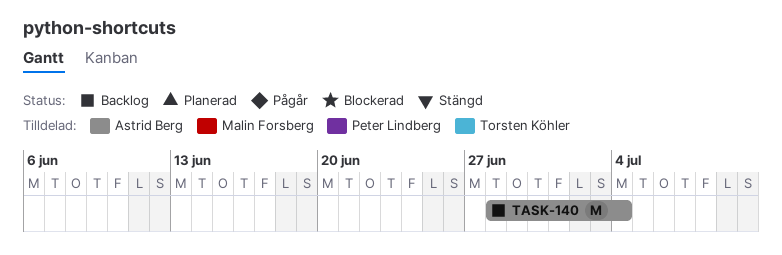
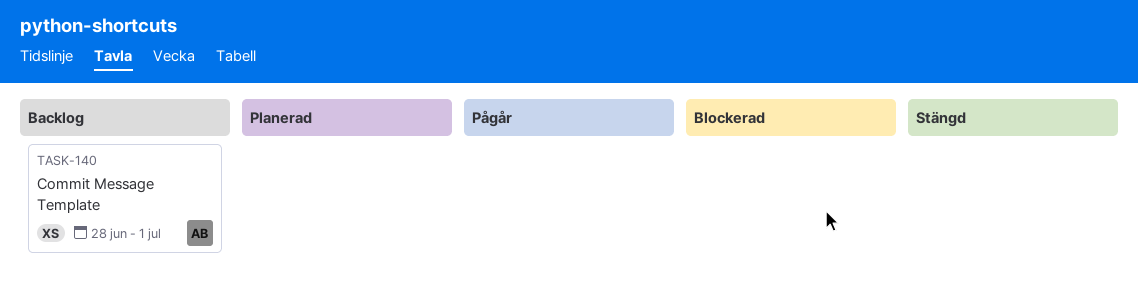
TASK-140, estimate: M -> XS
TASK-140, due: Jul 4 -> Jul 1

